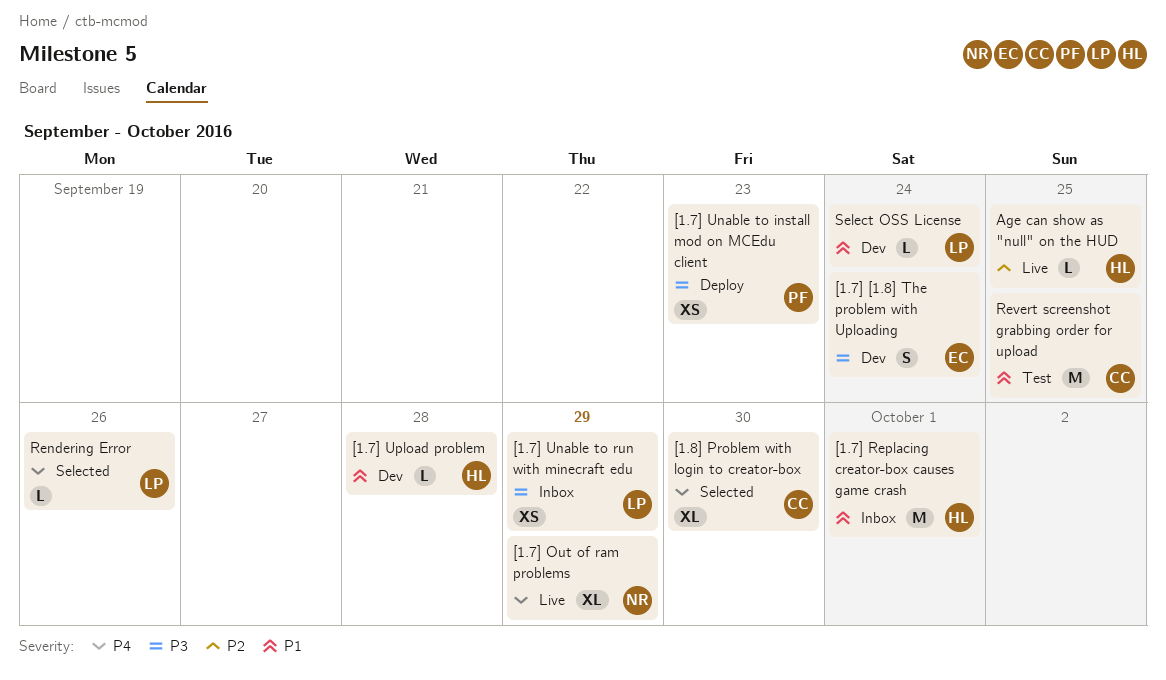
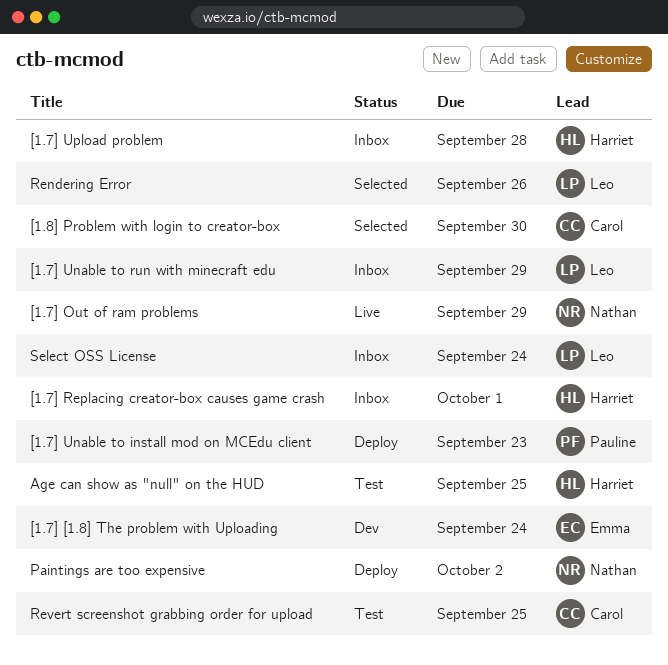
[1.7] Upload problem, status: Dev -> Inbox
Age can show as "null" on the HUD, status: Live -> Test
Paintings are too expensive: none -> present
Select OSS License, status: Dev -> Inbox

